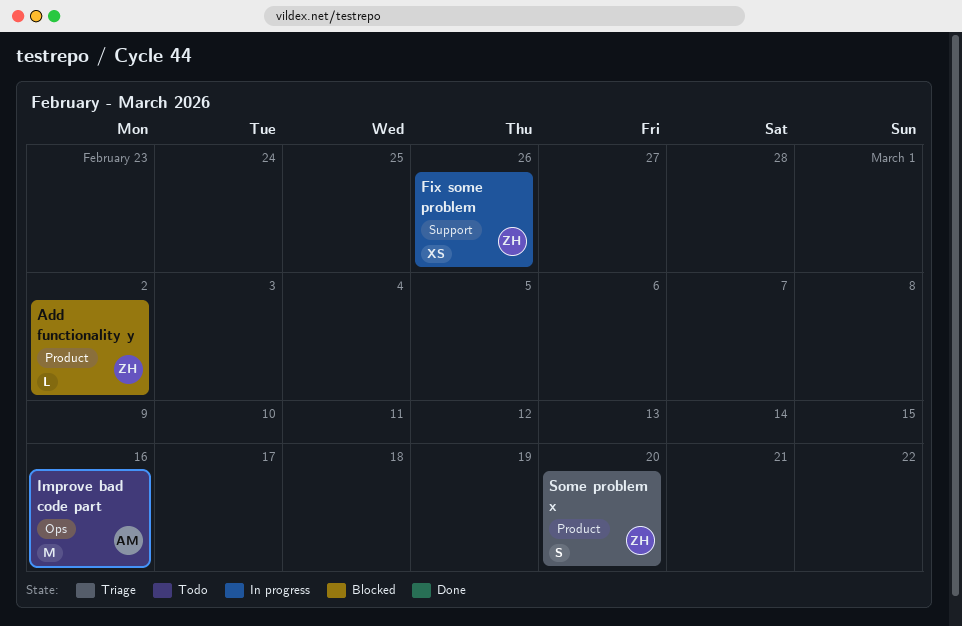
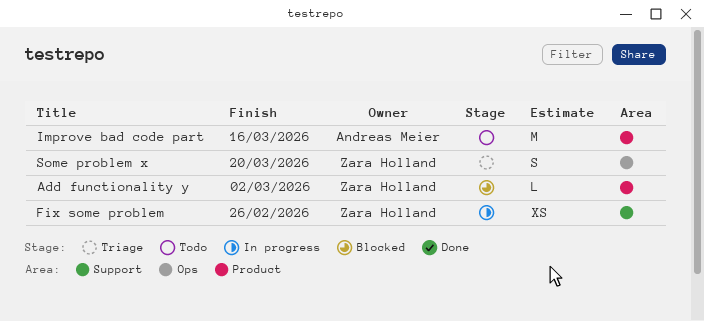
Improve bad code part, label: Ops -> Product
Some problem x, label: Product -> Ops

